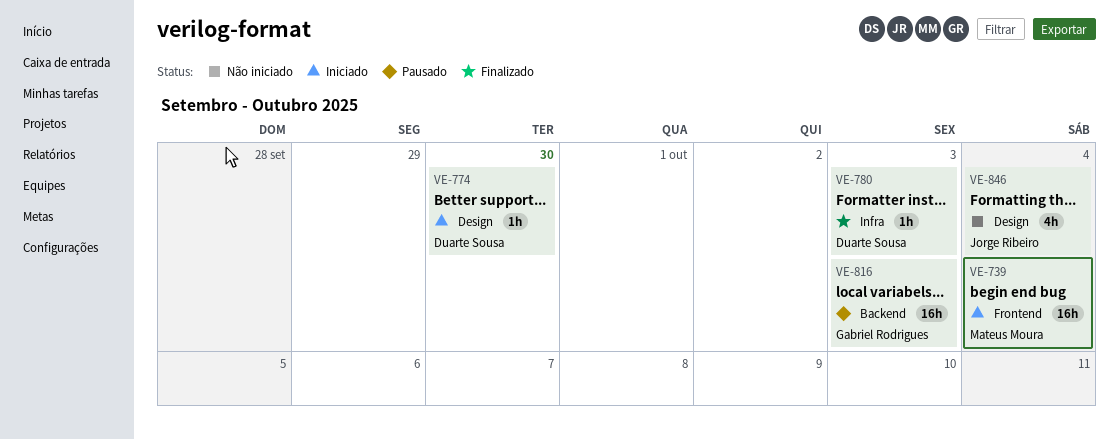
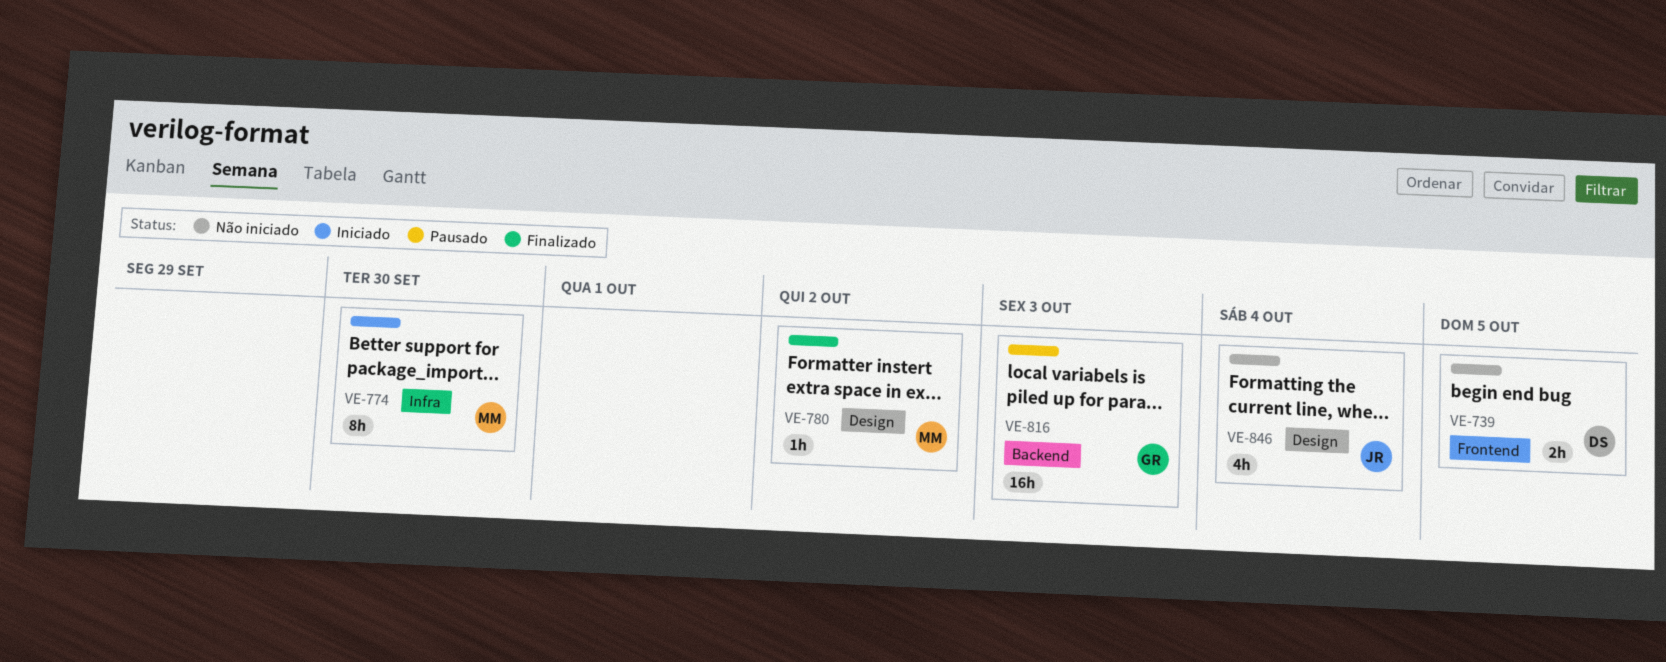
VE-739, status: Iniciado -> Não iniciado
VE-739, owner: Mateus Moura -> Duarte Sousa
VE-739, estimate: 16h -> 2h
VE-739, due: Oct 4 -> Oct 5
VE-774, owner: Duarte Sousa -> Mateus Moura
VE-774, label: Design -> Infra
VE-774, estimate: 1h -> 8h
VE-780, owner: Duarte Sousa -> Mateus Moura
VE-780, label: Infra -> Design
VE-780, due: Oct 3 -> Oct 2

